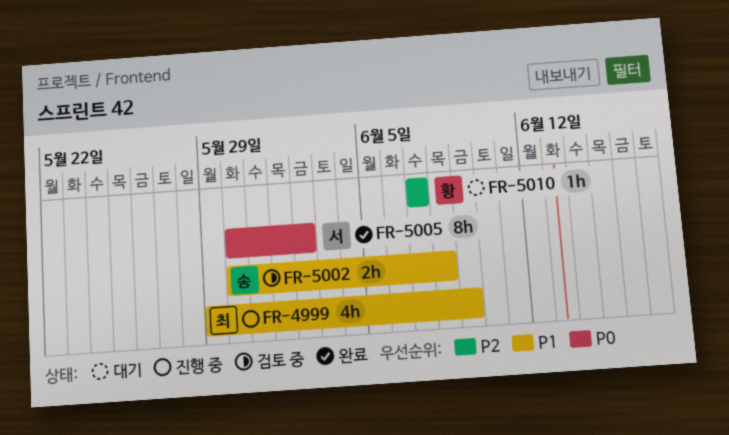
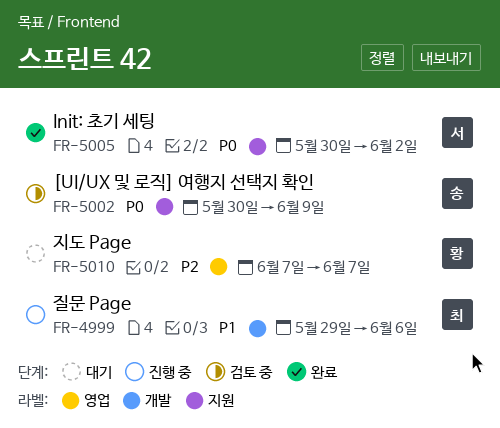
FR-4999, due: Jun 9 -> Jun 6
FR-5002, priority: P1 -> P0
FR-5002, due: Jun 8 -> Jun 9

